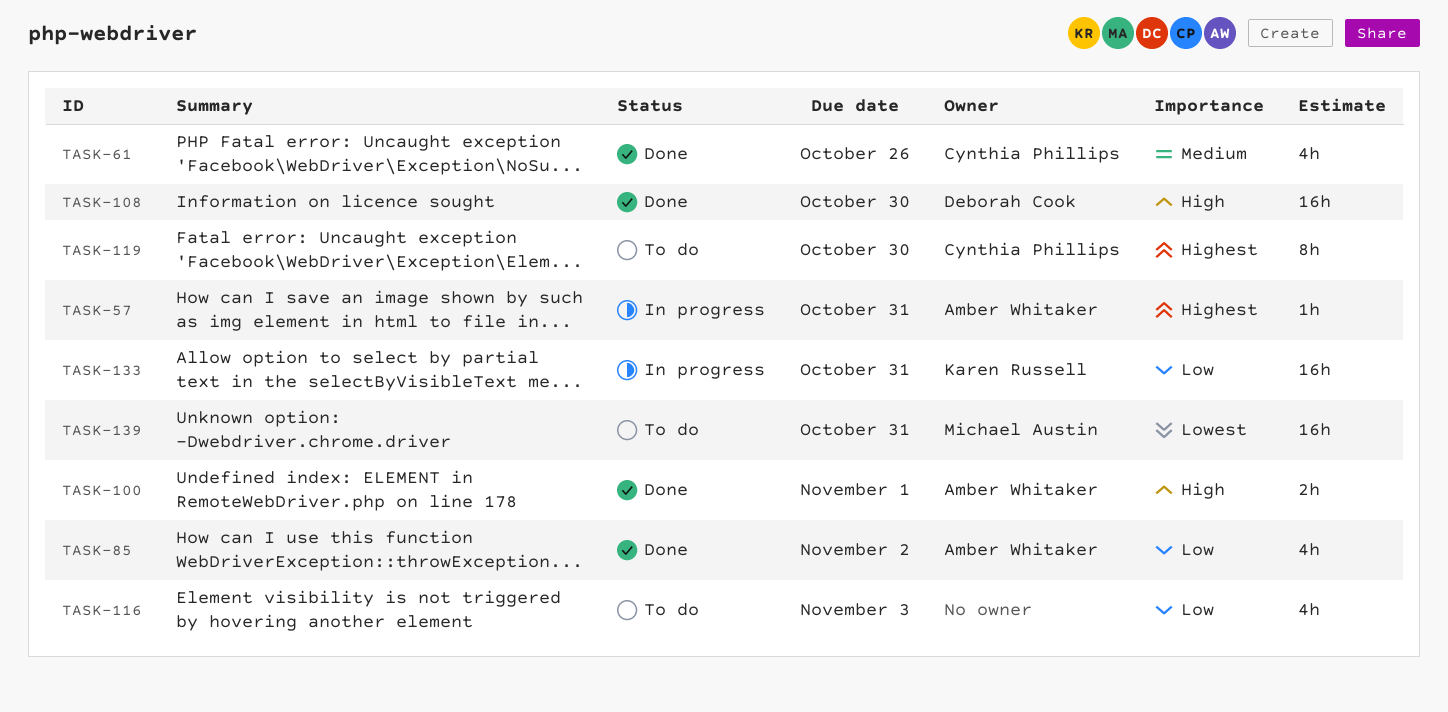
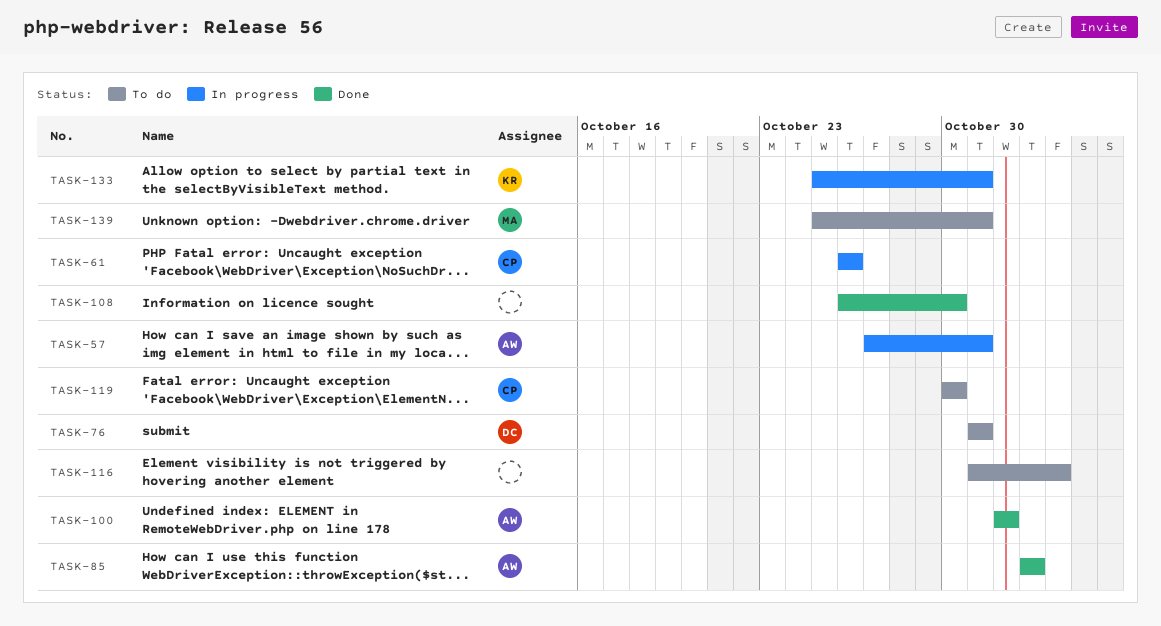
TASK-61, status: Done -> In progress
TASK-76: none -> present
TASK-108, owner: Deborah Cook -> none

